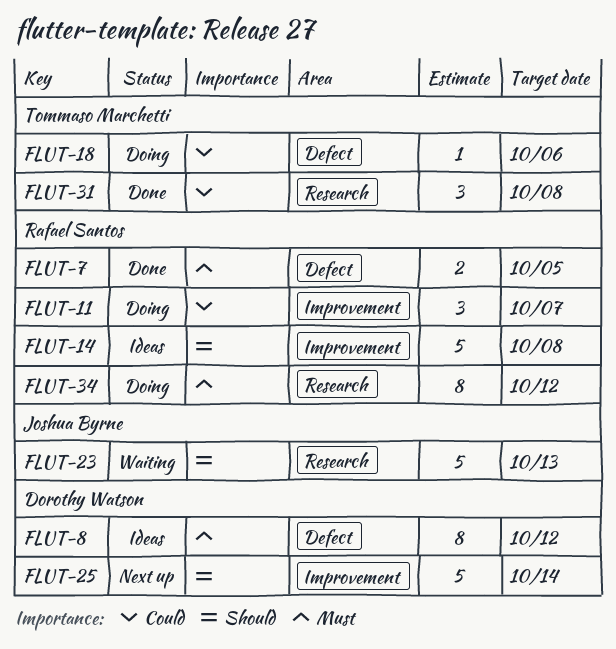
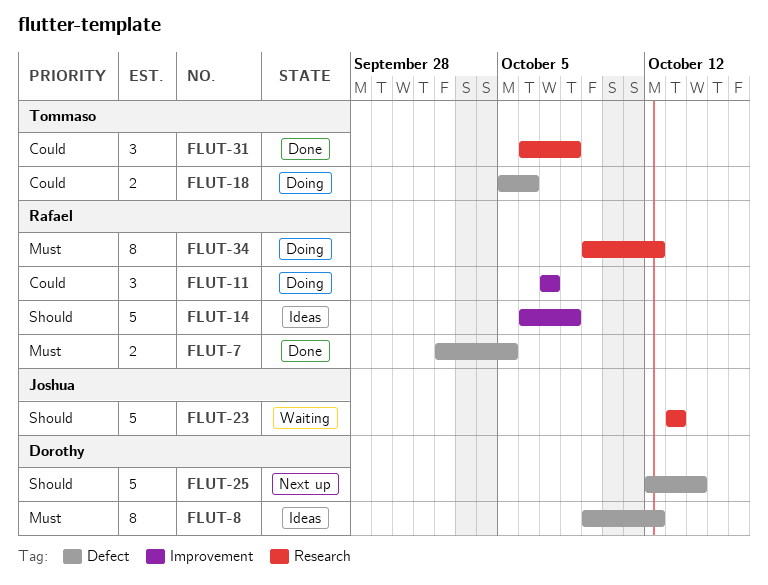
FLUT-18, estimate: 1 -> 2
FLUT-25, label: Improvement -> Defect

